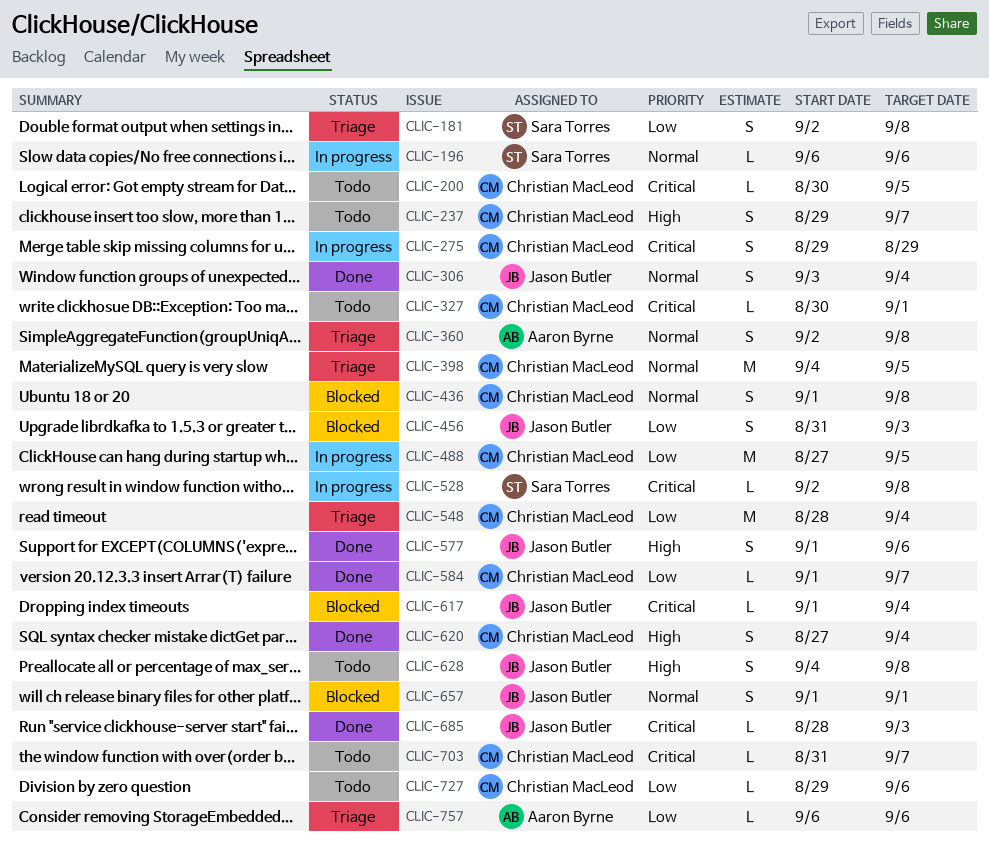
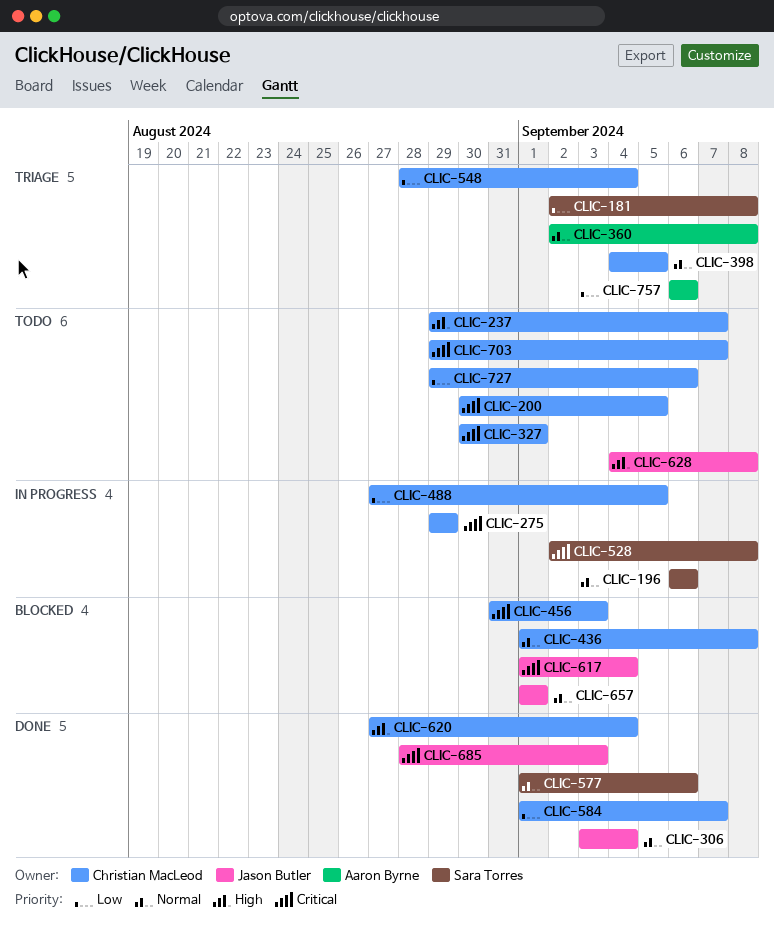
CLIC-456, owner: Jason Butler -> Christian MacLeod
CLIC-456, priority: Low -> Critical
CLIC-577, owner: Jason Butler -> Sara Torres
CLIC-577, priority: High -> Normal
CLIC-703, start: Aug 31 -> Aug 29

